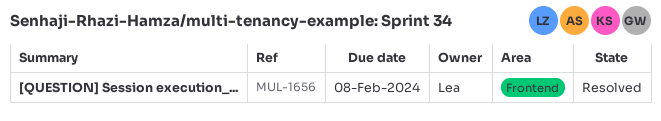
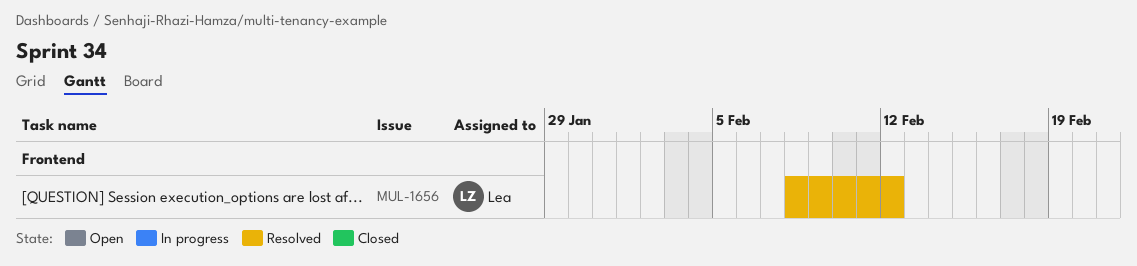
MUL-1656, due: Feb 8 -> Feb 12

